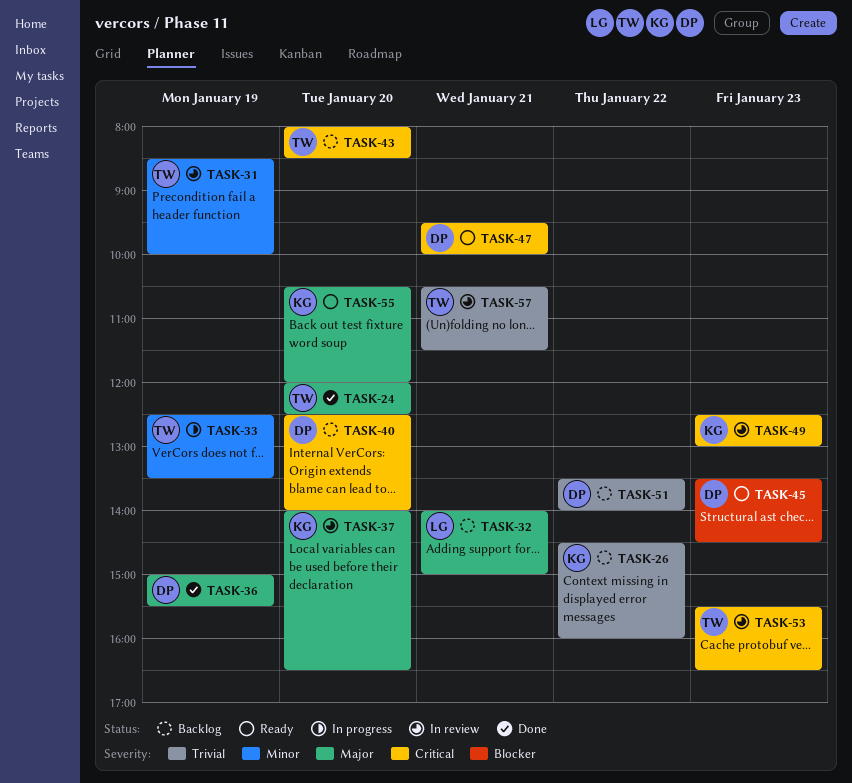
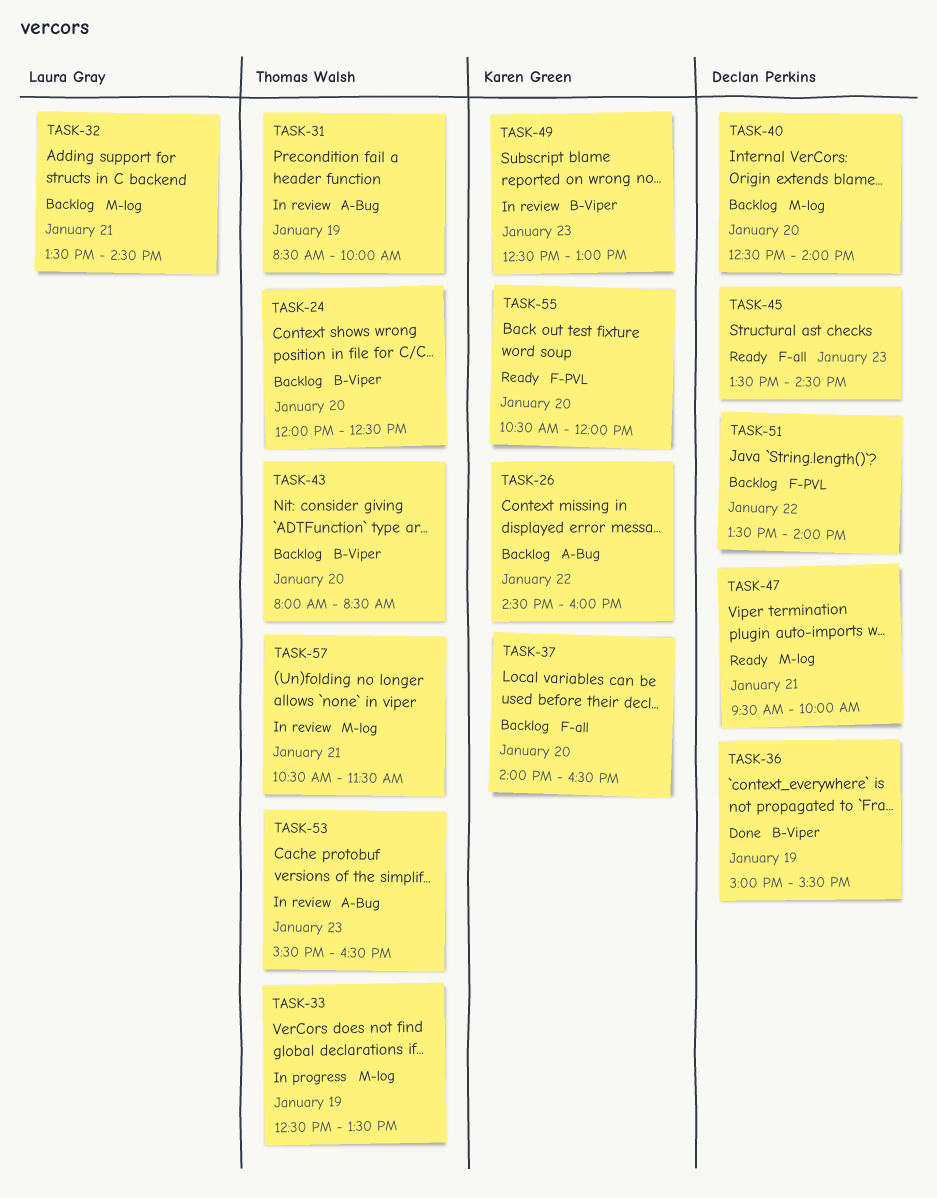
TASK-24, status: Done -> Backlog
TASK-32, begins: 14:00 -> 13:30
TASK-32, ends: 15:00 -> 14:30
TASK-37, status: In review -> Backlog

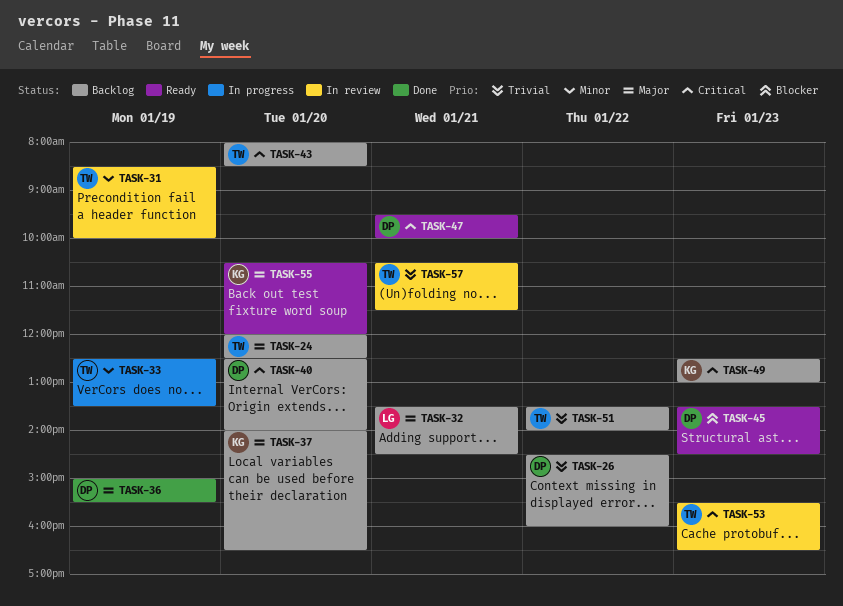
TASK-26, owner: Karen Green -> Declan Perkins
TASK-49, status: In review -> Backlog
TASK-51, owner: Declan Perkins -> Thomas Walsh

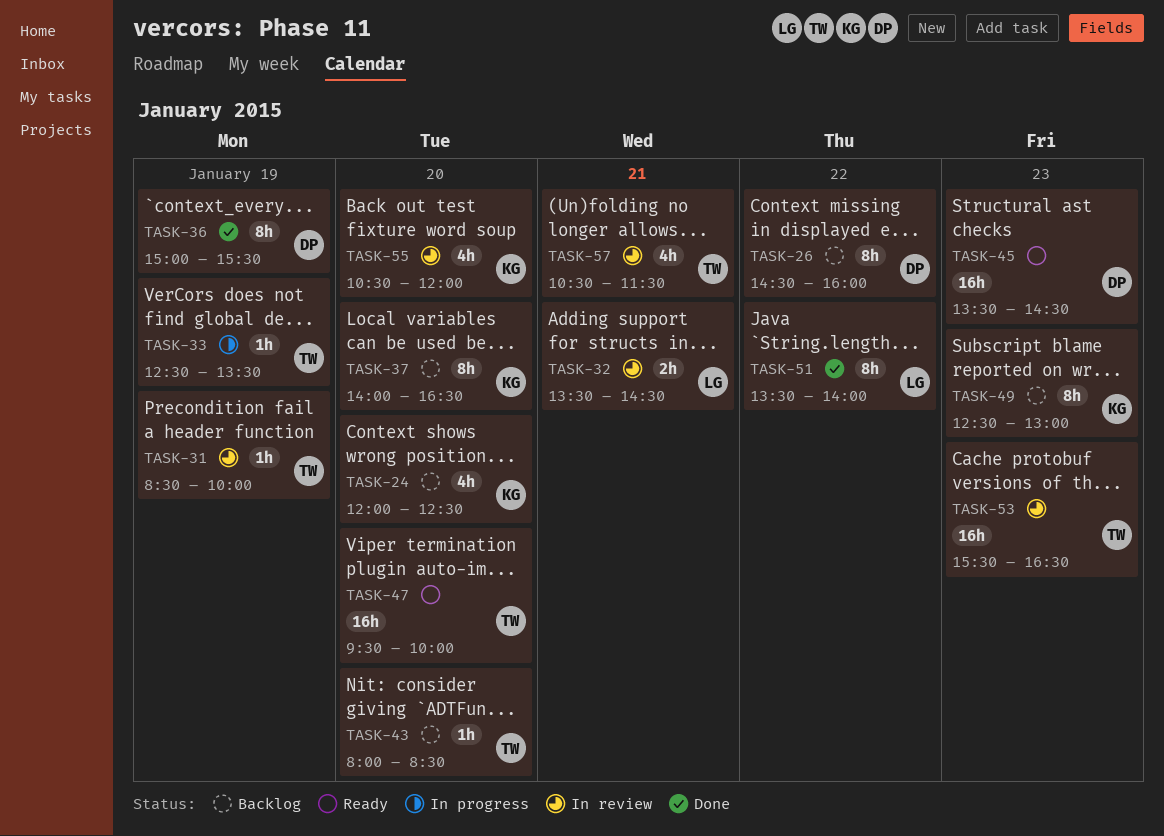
TASK-24, owner: TW -> KG
TASK-32, status: Backlog -> In review
TASK-40: present -> none
TASK-47, owner: DP -> TW
TASK-47, day: Jan 21 -> Jan 20
TASK-51, status: Backlog -> Done
TASK-51, owner: TW -> LG
TASK-55, status: Ready -> In review

